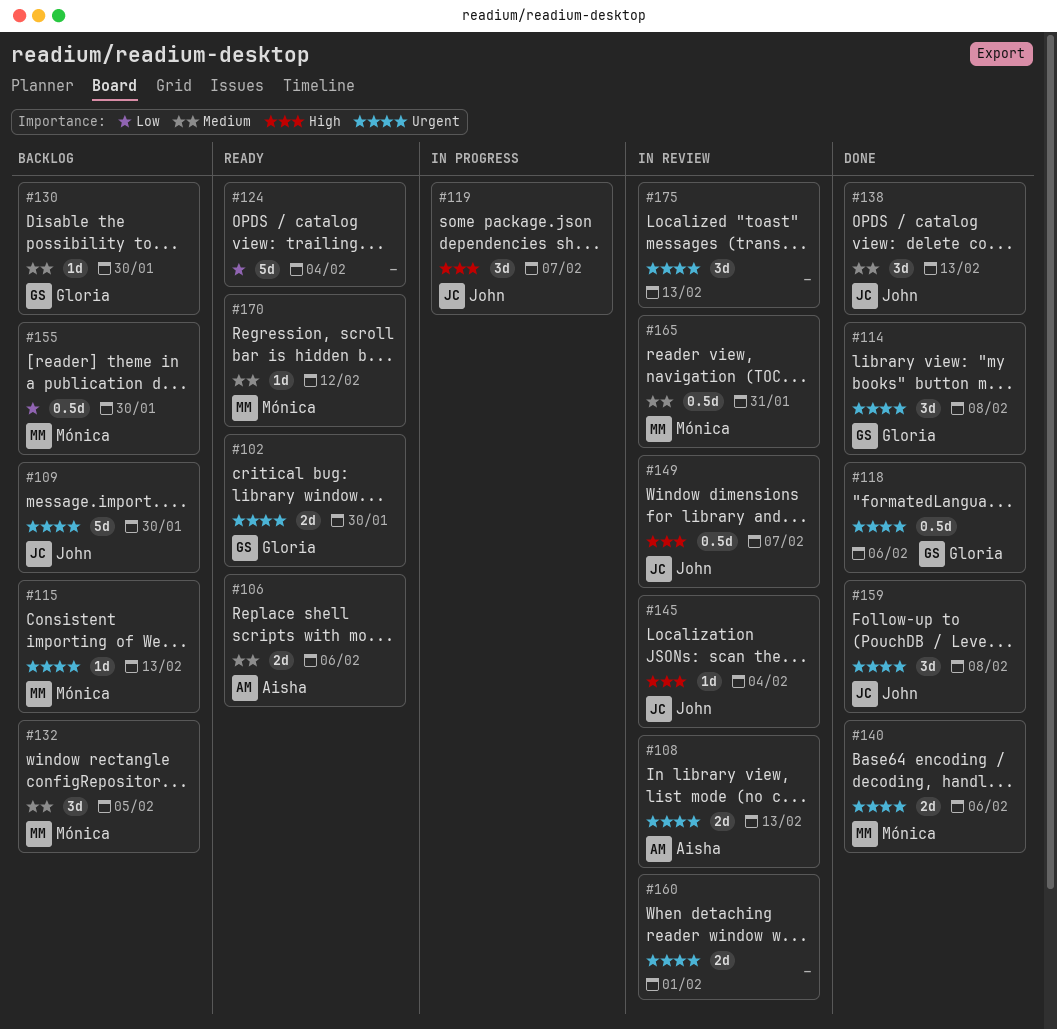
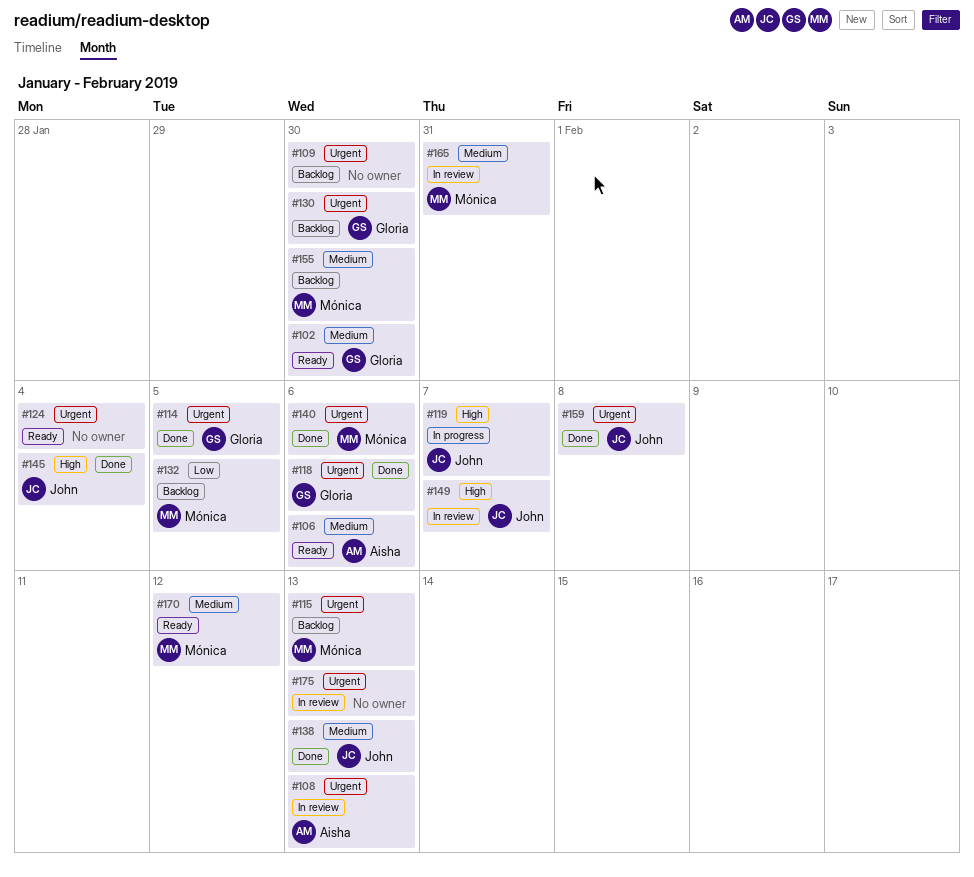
#102, priority: Urgent -> Medium
#109, owner: John -> none
#114, due: Feb 8 -> Feb 5
#124, priority: Low -> Urgent
#130, priority: Medium -> Urgent
#132, priority: Medium -> Low
#145, status: In review -> Done
#155, priority: Low -> Medium
#160: present -> none

